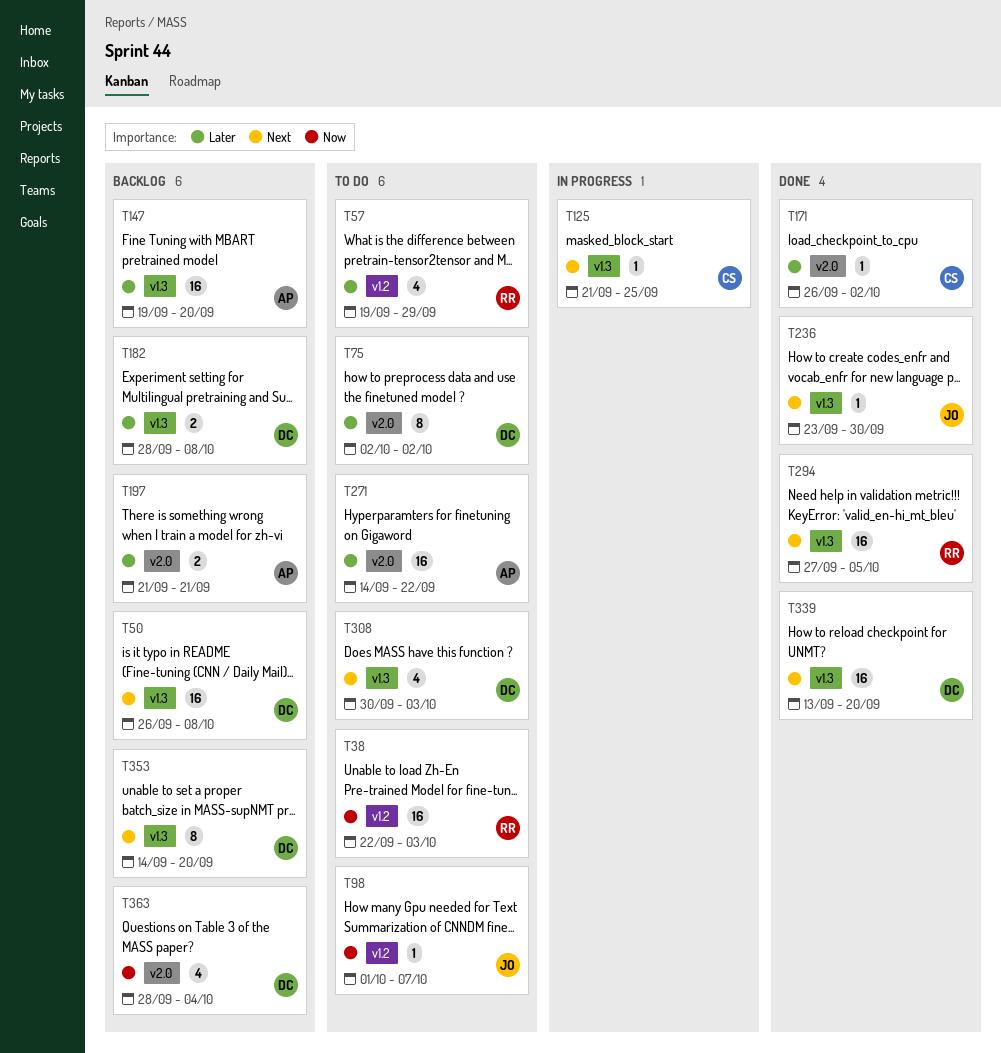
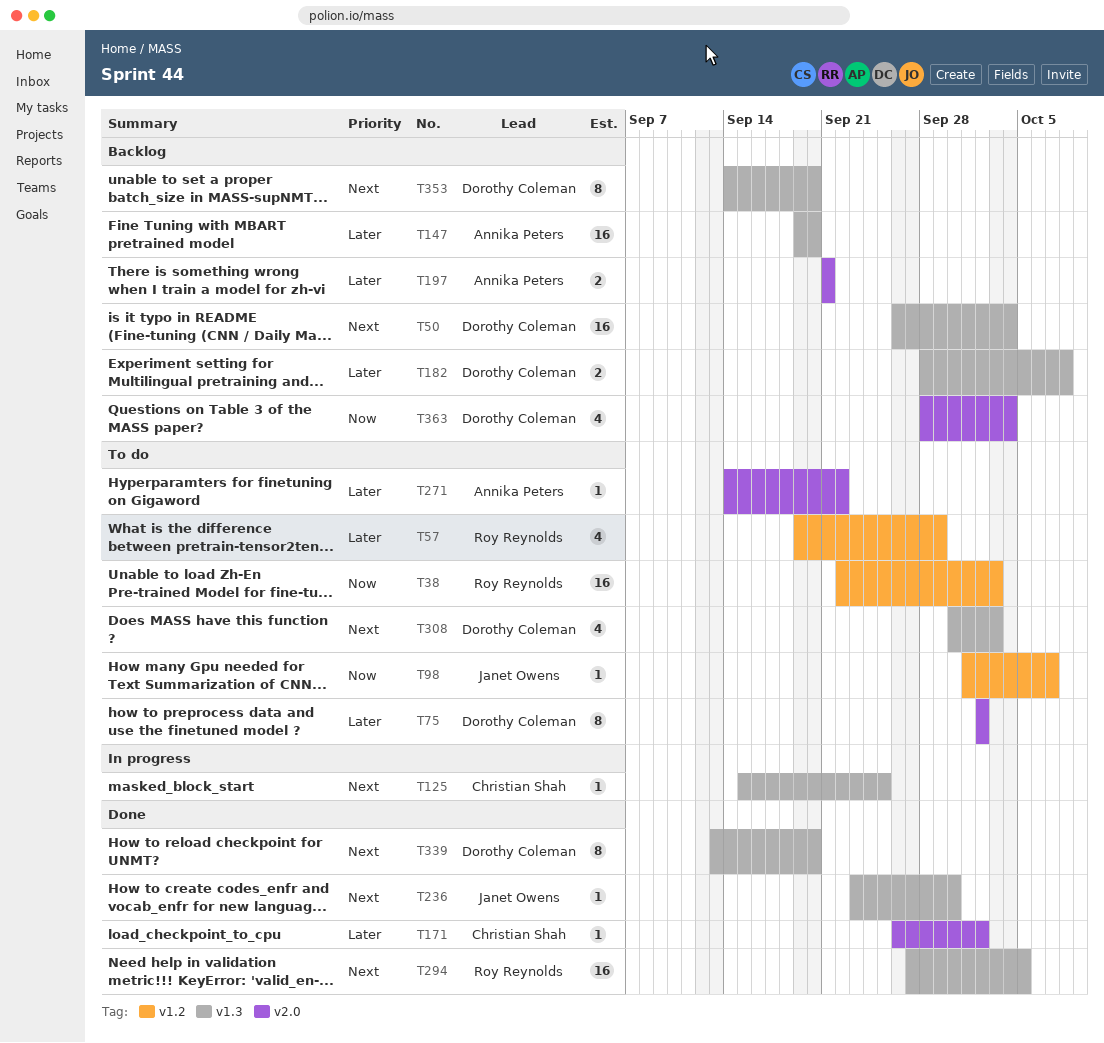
T50, due: Oct 8 -> Oct 4
T125, start: Sep 21 -> Sep 15
T271, estimate: 16 -> 1
T339, estimate: 16 -> 8

